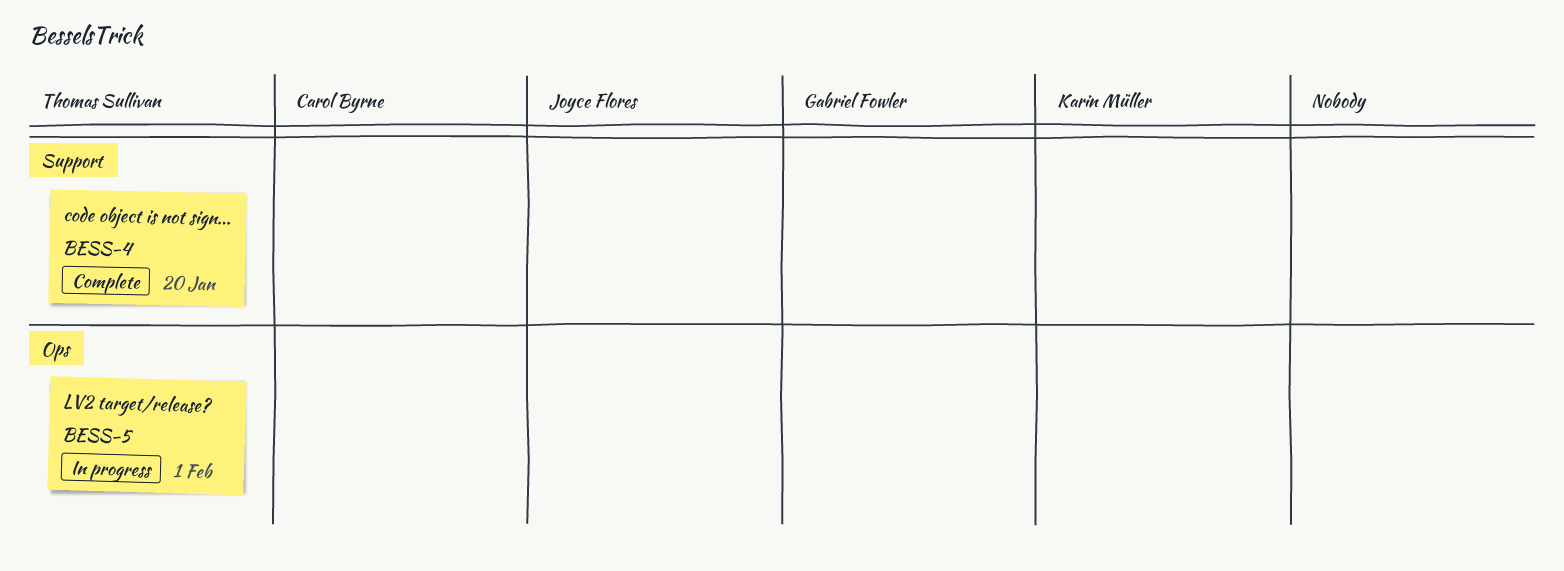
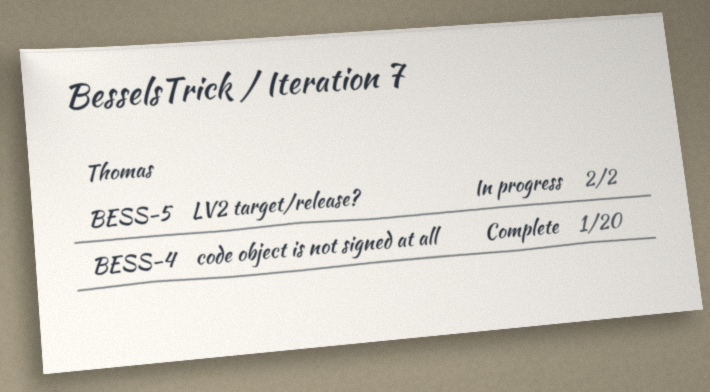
BESS-5, due: Feb 1 -> Feb 2

